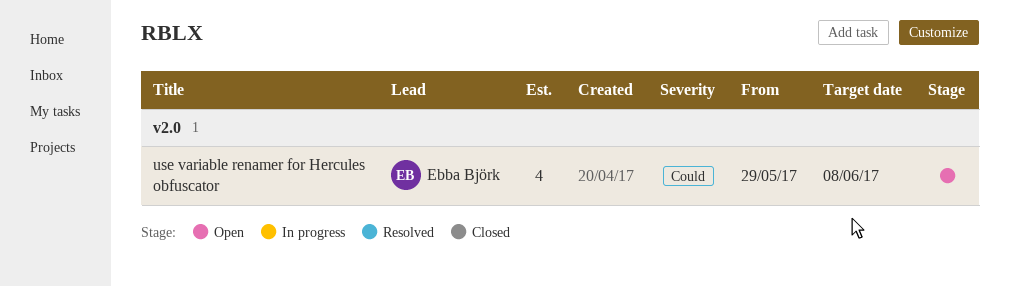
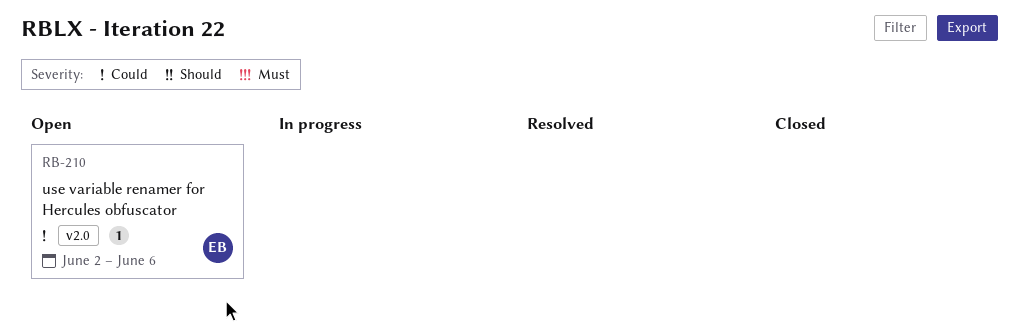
use variable renamer for Hercules obfuscator, estimate: 4 -> 1
use variable renamer for Hercules obfuscator, start: May 29 -> Jun 2
use variable renamer for Hercules obfuscator, due: Jun 8 -> Jun 6

